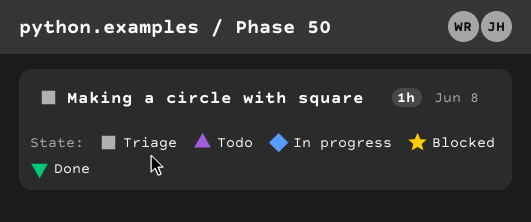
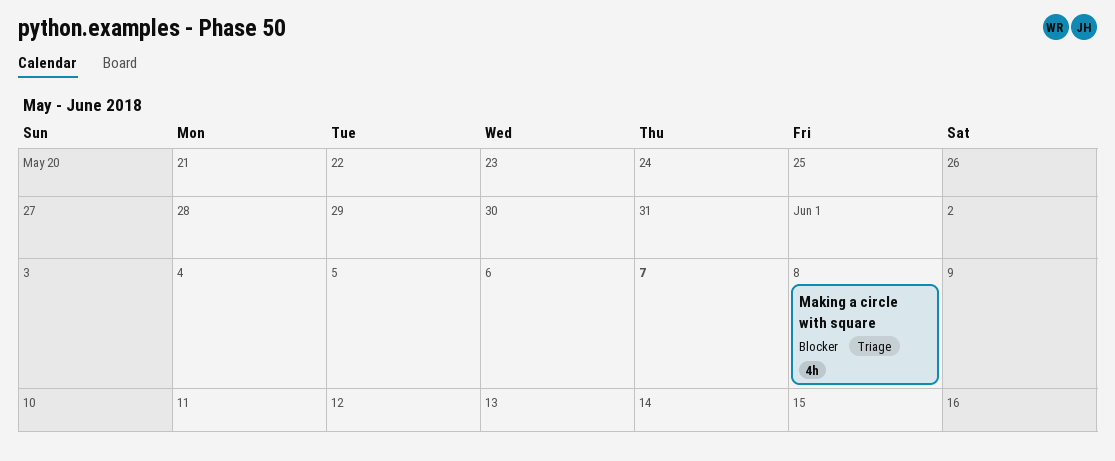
Making a circle with square, estimate: 1h -> 4h

